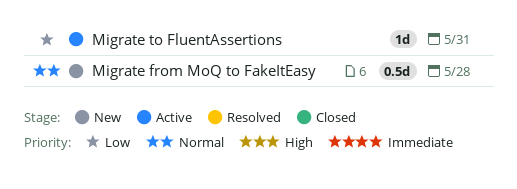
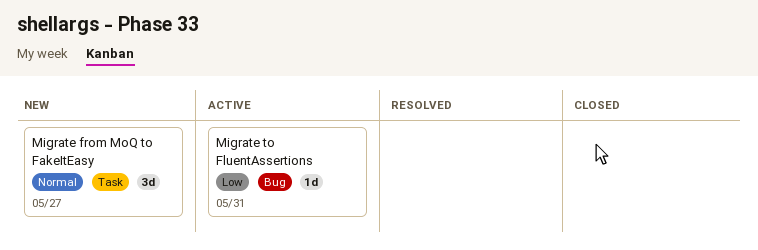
Migrate from MoQ to FakeItEasy, estimate: 0.5d -> 3d
Migrate from MoQ to FakeItEasy, due: May 28 -> May 27

